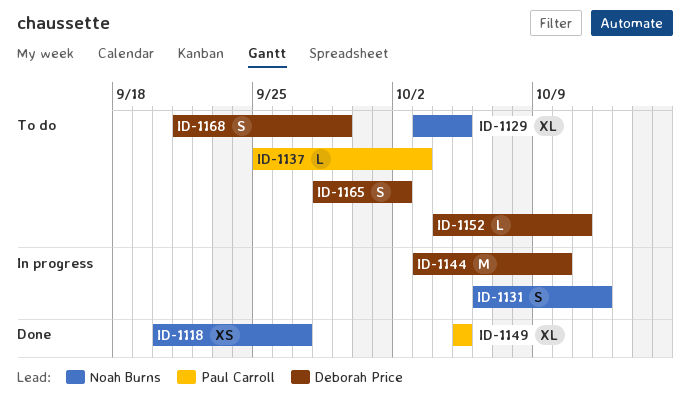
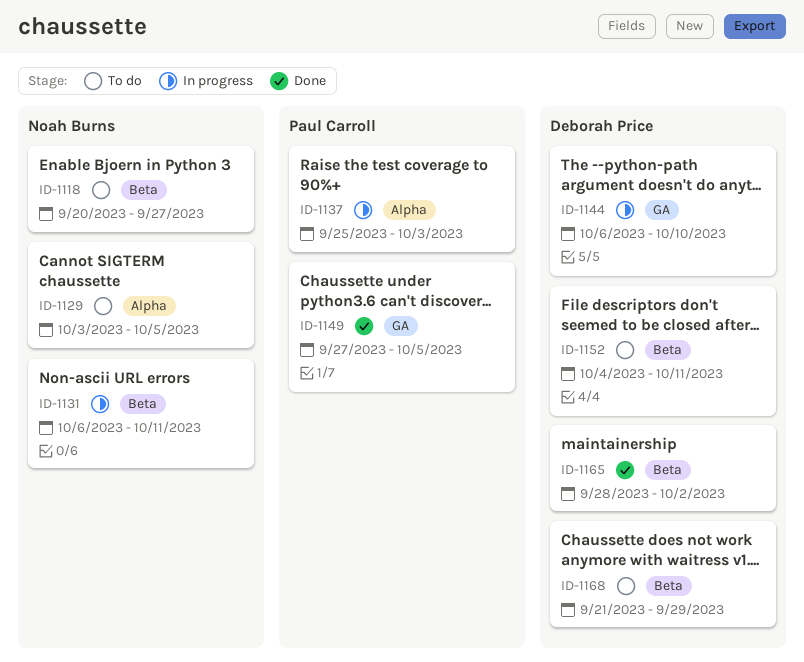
ID-1118, status: Done -> To do
ID-1131, due: Oct 12 -> Oct 11
ID-1137, status: To do -> In progress
ID-1144, start: Oct 3 -> Oct 6
ID-1149, start: Oct 5 -> Sep 27
ID-1165, status: To do -> Done

